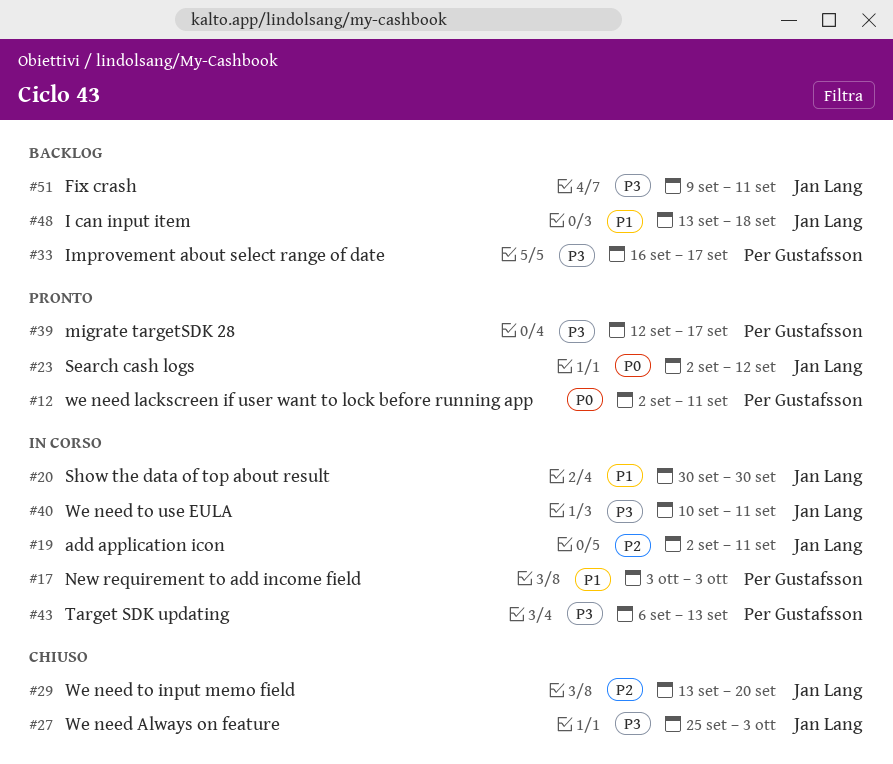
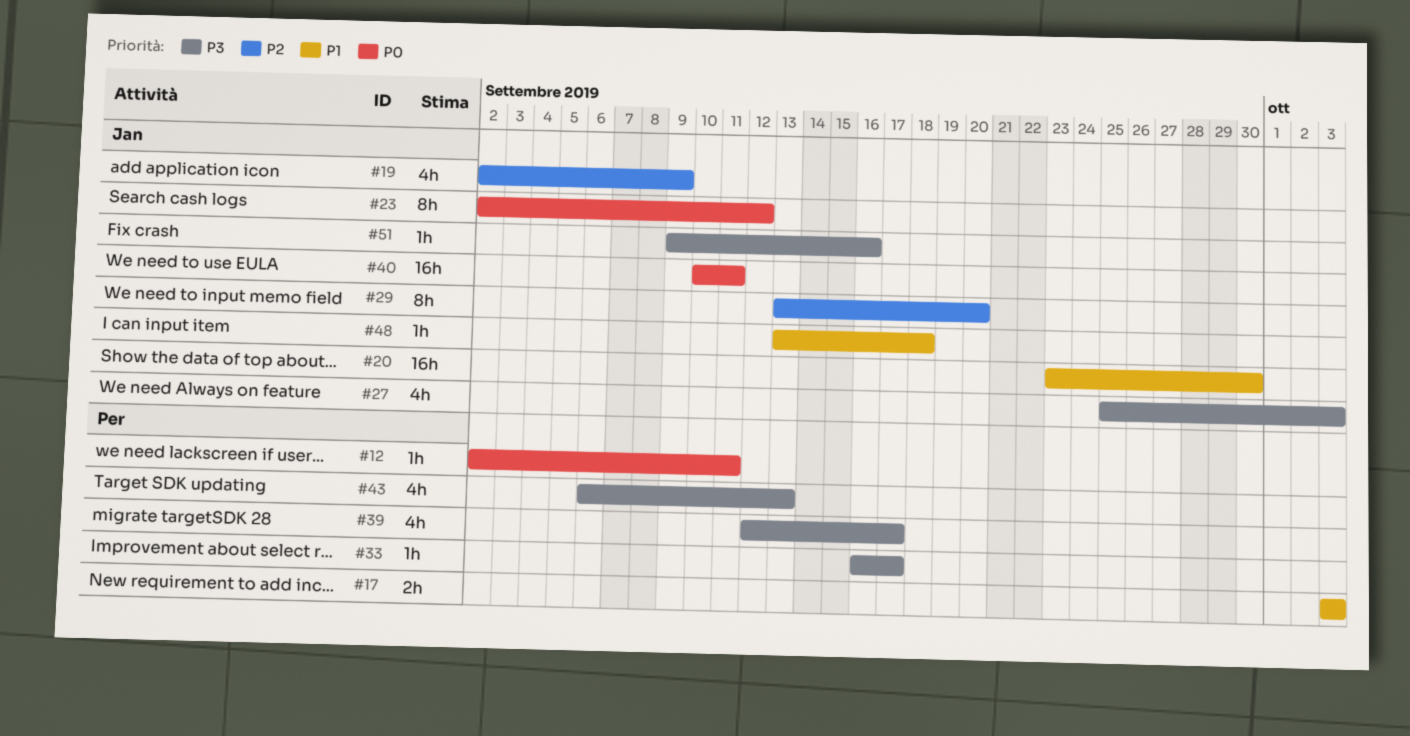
#19, due: Sep 11 -> Sep 9
#20, start: Sep 30 -> Sep 23
#40, priority: P3 -> P0
#51, due: Sep 11 -> Sep 16

